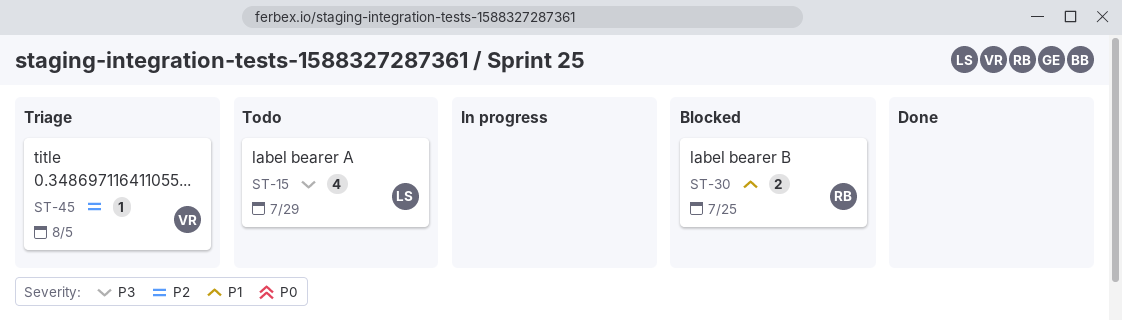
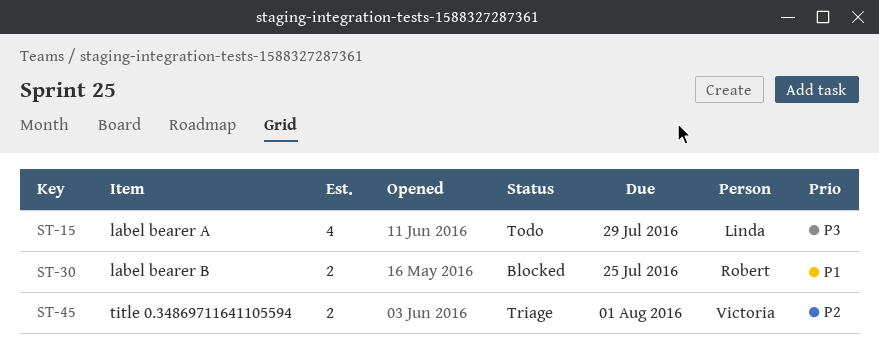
ST-45, estimate: 1 -> 2
ST-45, due: Aug 5 -> Aug 1

